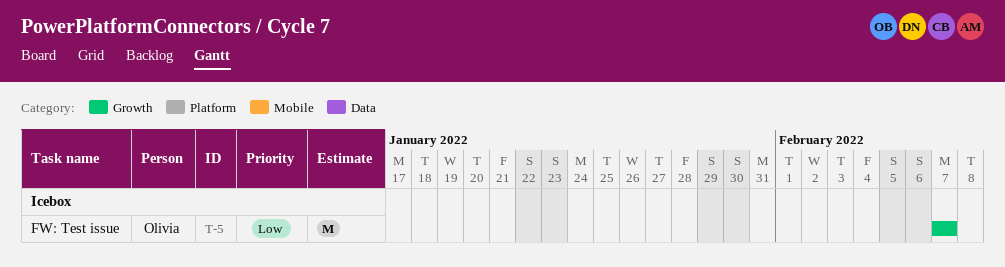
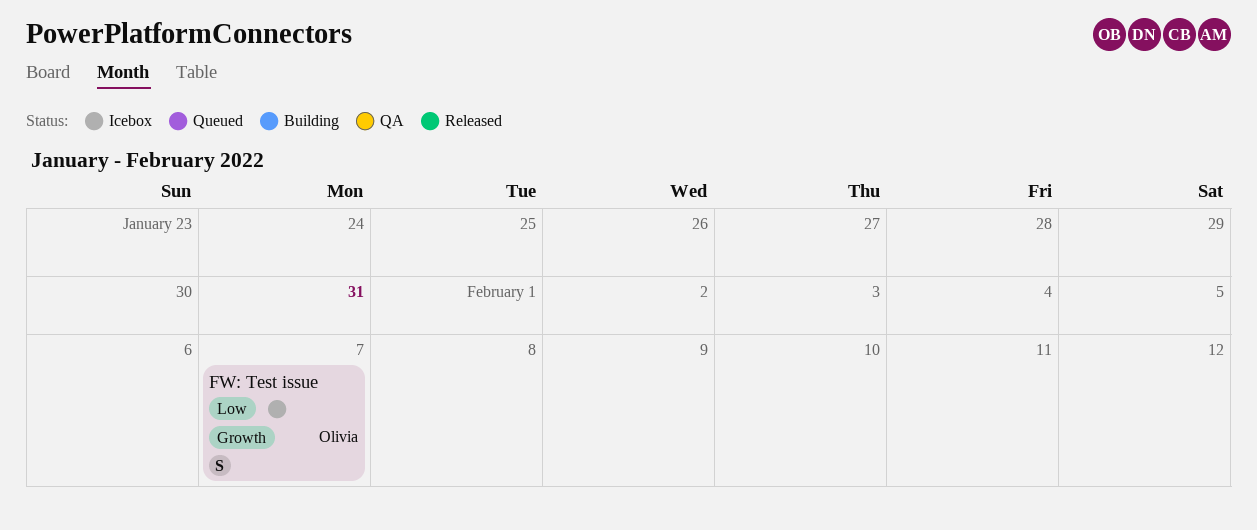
FW: Test issue, estimate: M -> S

